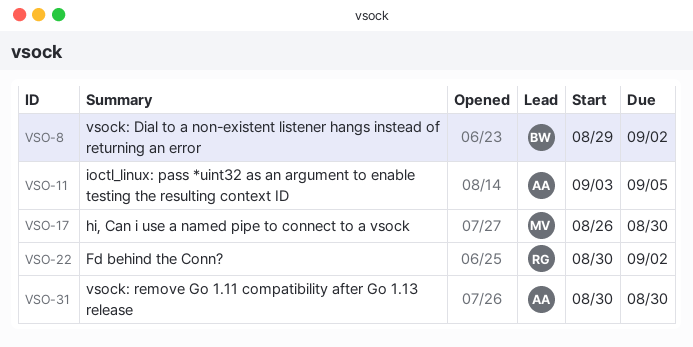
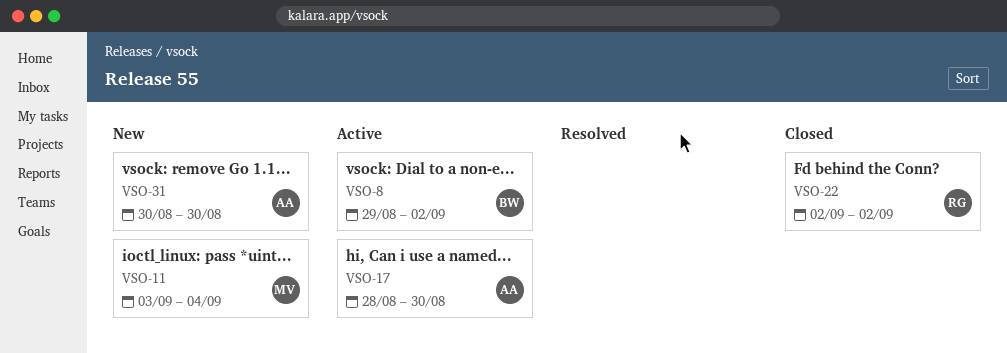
VSO-11, owner: AA -> MV
VSO-11, due: Sep 5 -> Sep 4
VSO-17, owner: MV -> AA
VSO-17, start: Aug 26 -> Aug 28
VSO-22, start: Aug 30 -> Sep 2

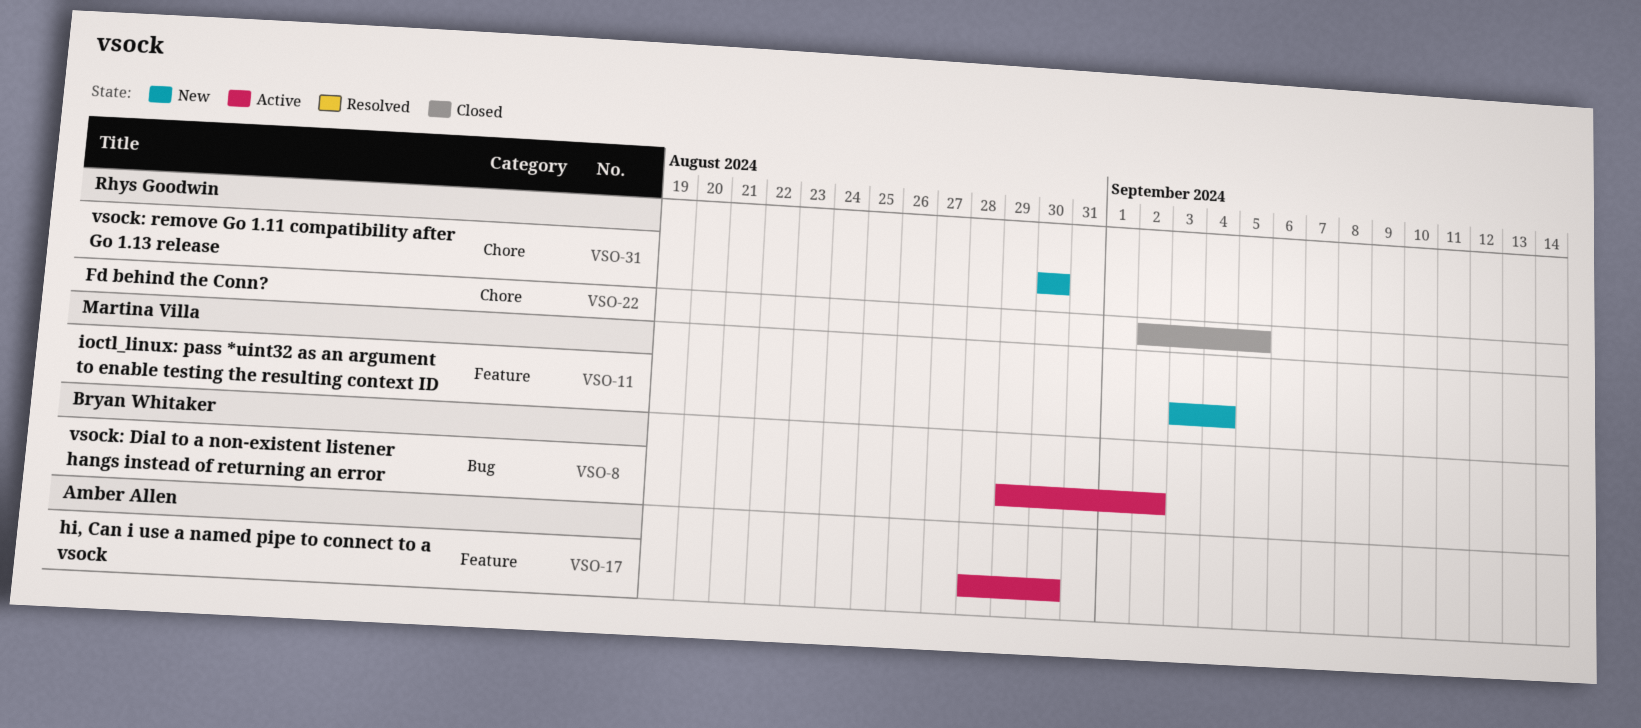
VSO-22, due: Sep 2 -> Sep 5
VSO-31, owner: Amber Allen -> Rhys Goodwin

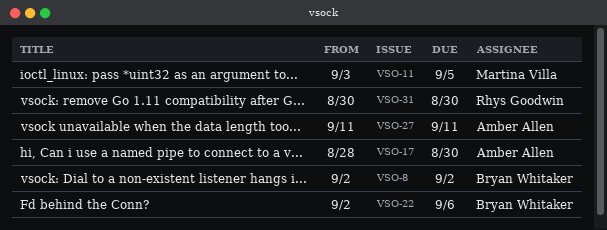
VSO-8, start: Aug 29 -> Sep 2
VSO-11, due: Sep 4 -> Sep 5
VSO-22, owner: Rhys Goodwin -> Bryan Whitaker
VSO-22, due: Sep 5 -> Sep 6
VSO-27: none -> present

